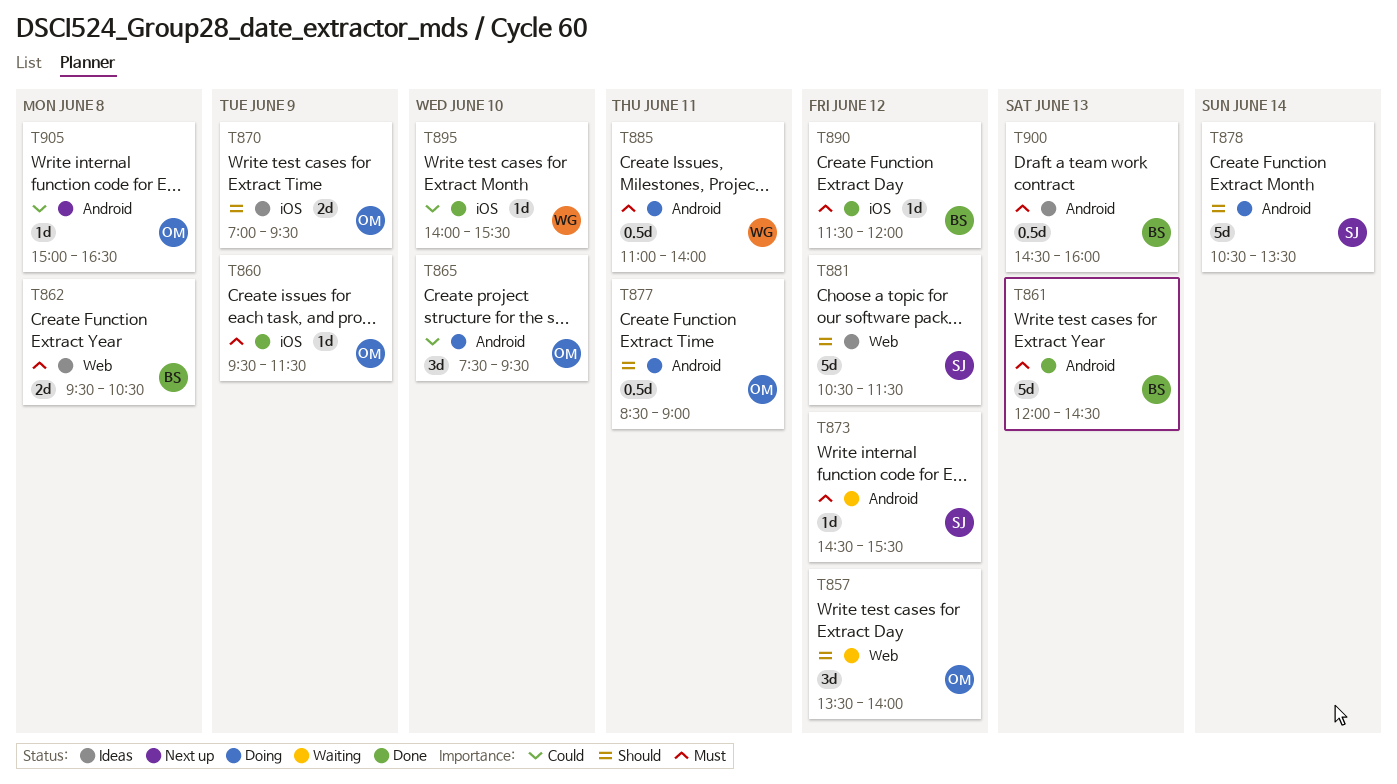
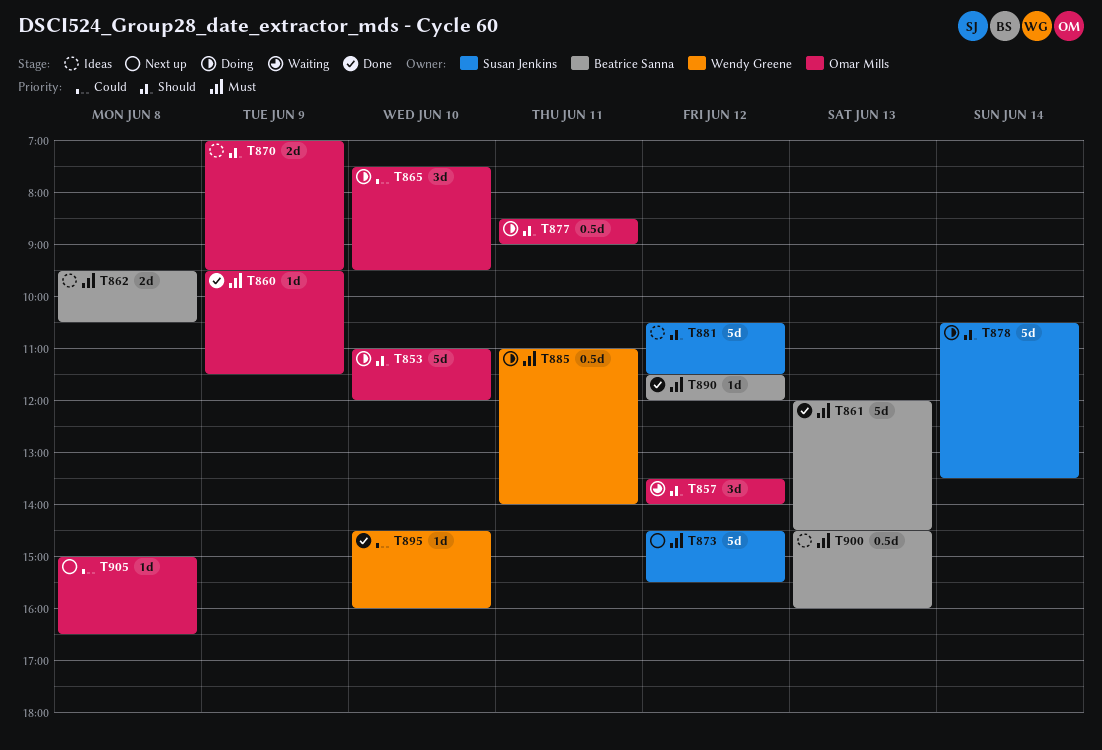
T853: none -> present
T873, status: Waiting -> Next up
T873, estimate: 1d -> 5d
T895, begins: 14:00 -> 14:30
T895, ends: 15:30 -> 16:00

